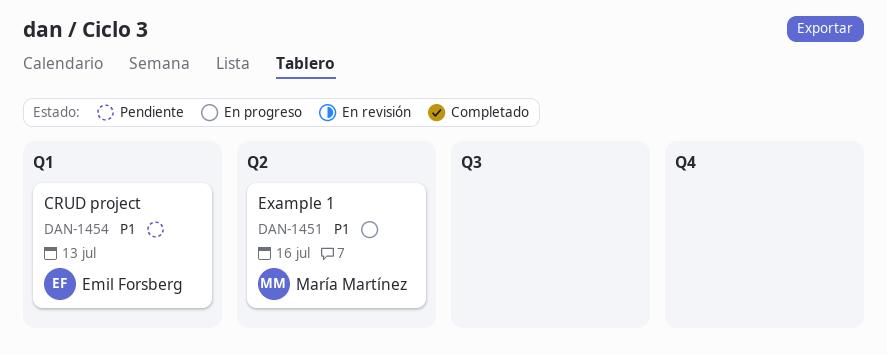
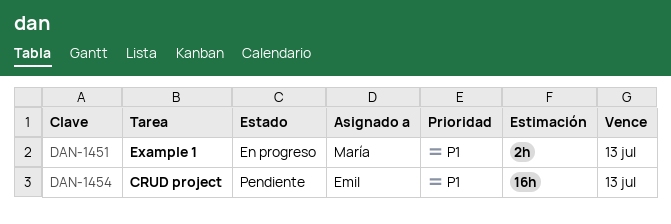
DAN-1451, due: Jul 16 -> Jul 13

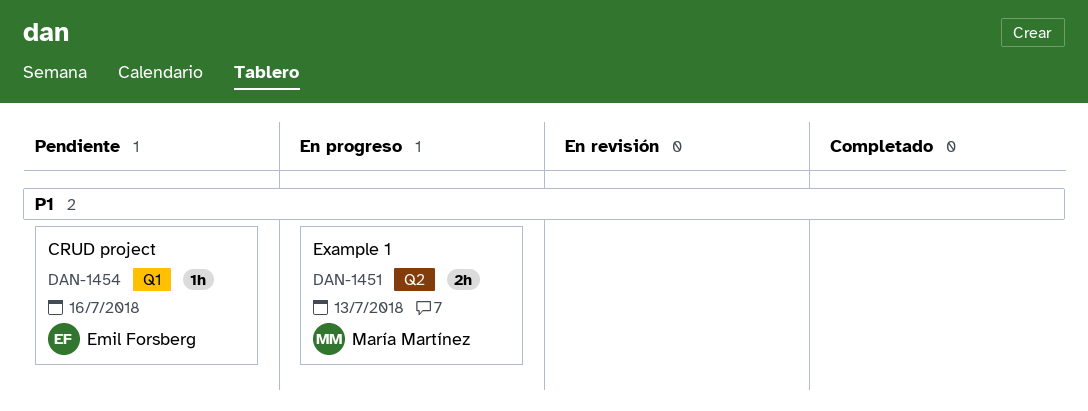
DAN-1454, estimate: 16h -> 1h
DAN-1454, due: Jul 13 -> Jul 16

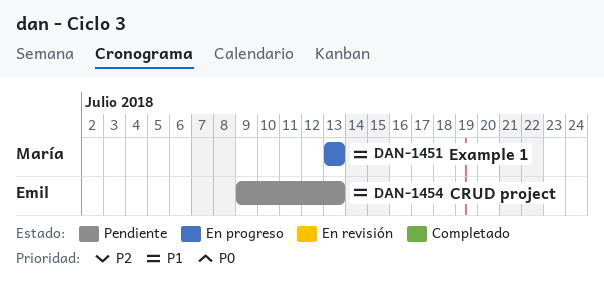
DAN-1454, due: Jul 16 -> Jul 13

